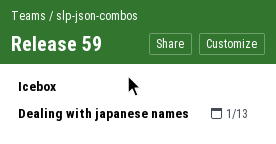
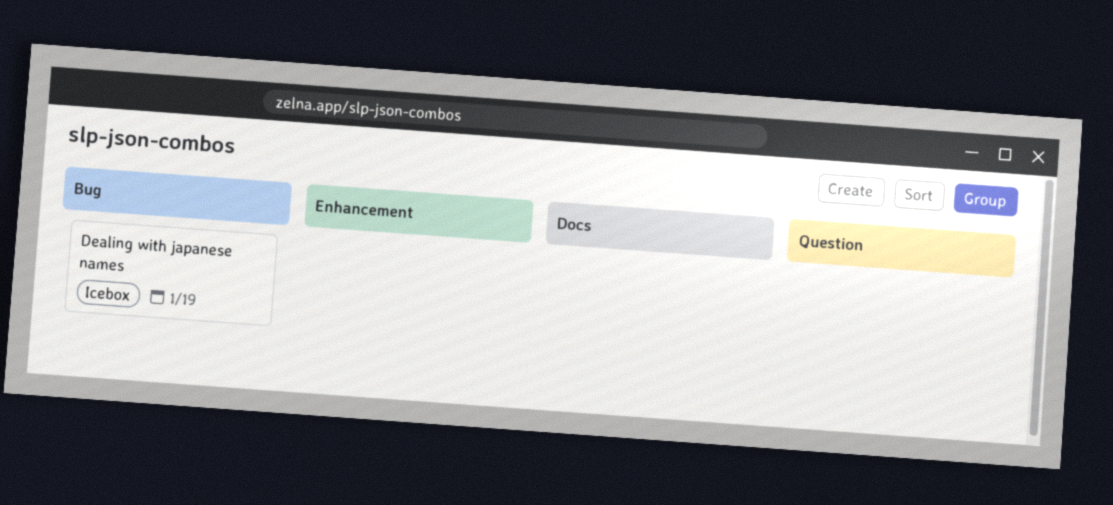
Dealing with japanese names, due: Jan 13 -> Jan 19

